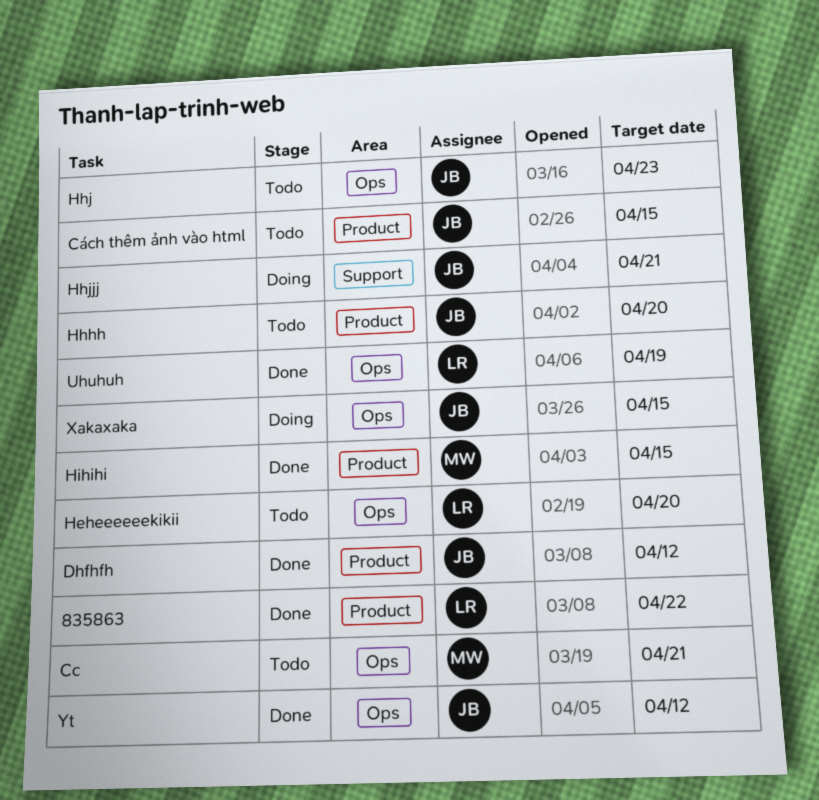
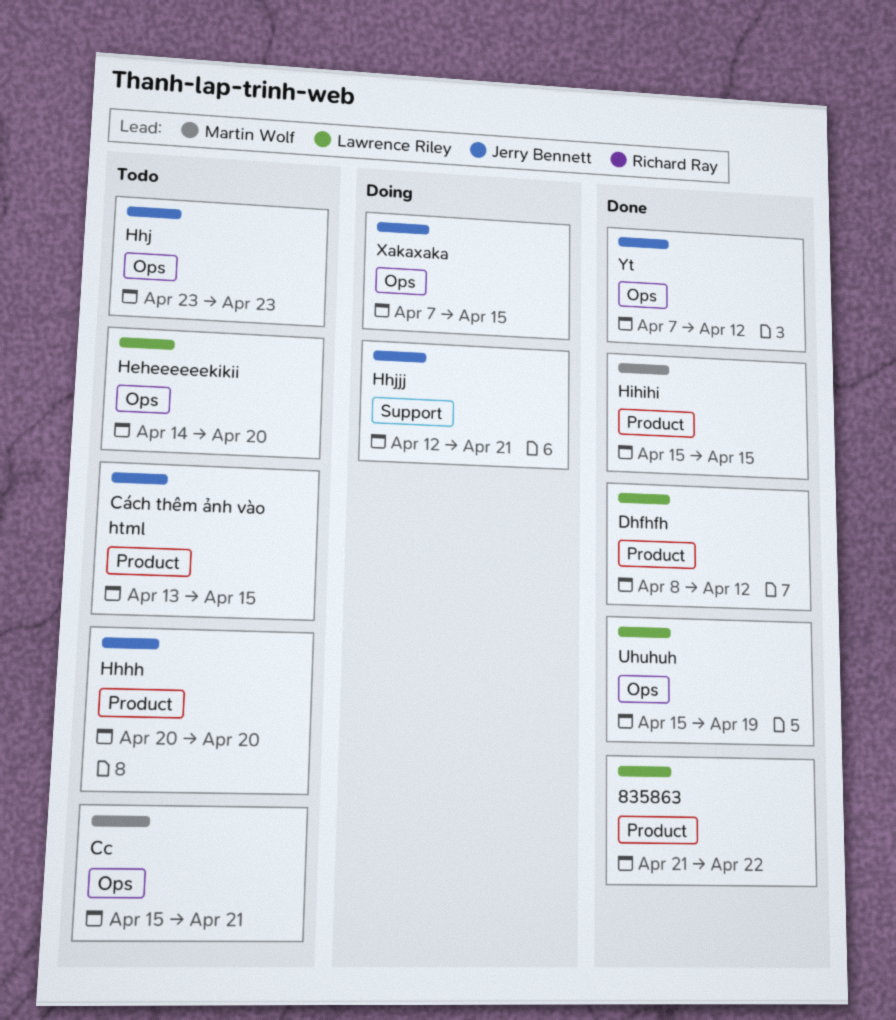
Dhfhfh, owner: Jerry Bennett -> Lawrence Riley

